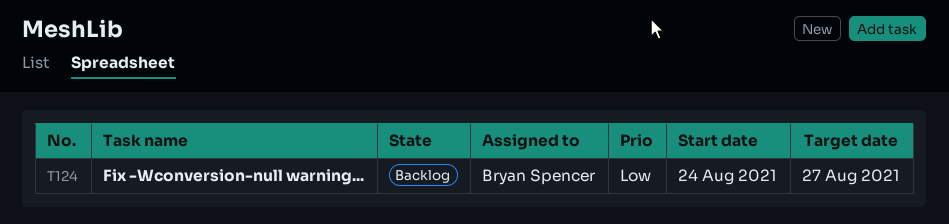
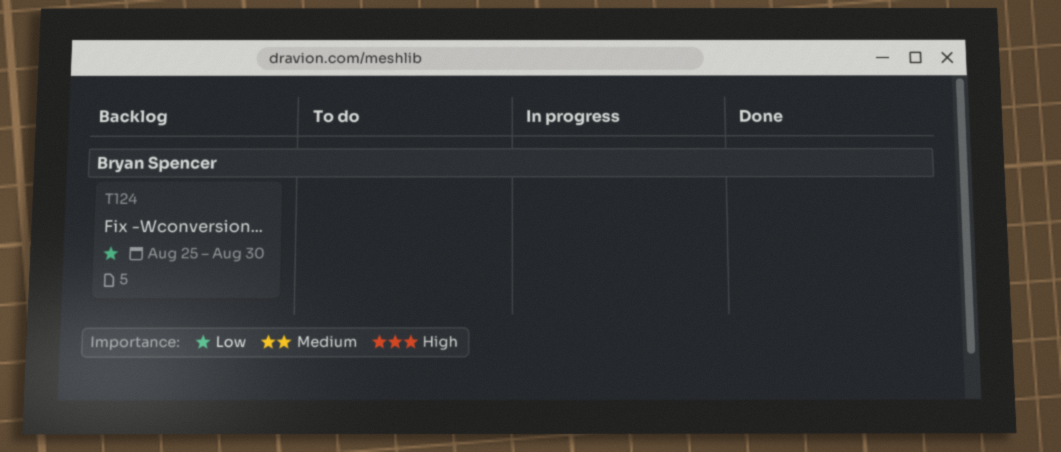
T124, start: Aug 24 -> Aug 25
T124, due: Aug 27 -> Aug 30

